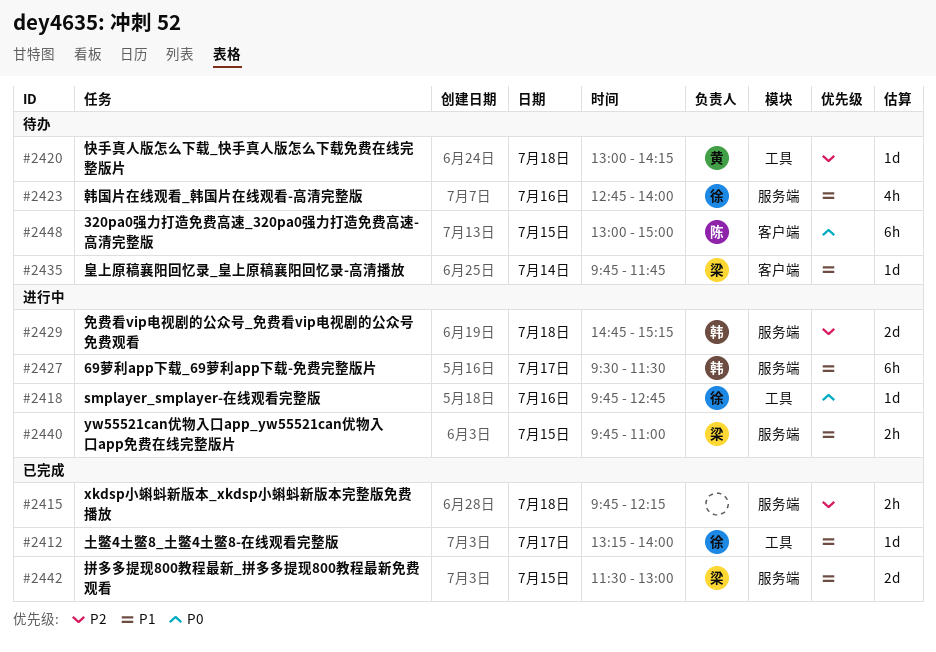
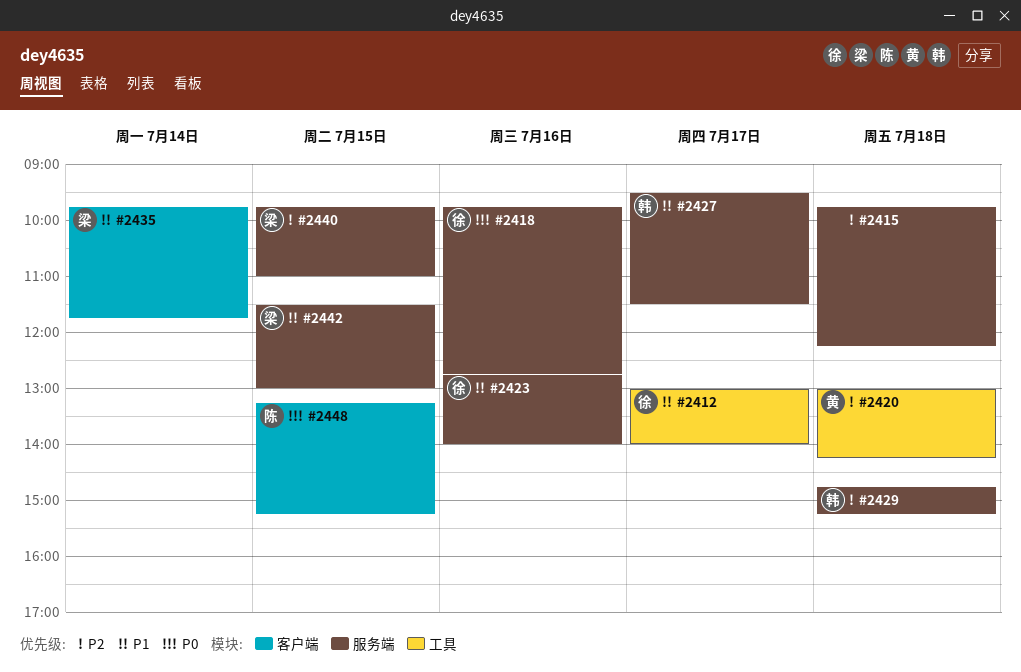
#2412, begins: 13:15 -> 13:00
#2418, label: 工具 -> 服务端
#2440, priority: P1 -> P2
#2448, begins: 13:00 -> 13:15
#2448, ends: 15:00 -> 15:15

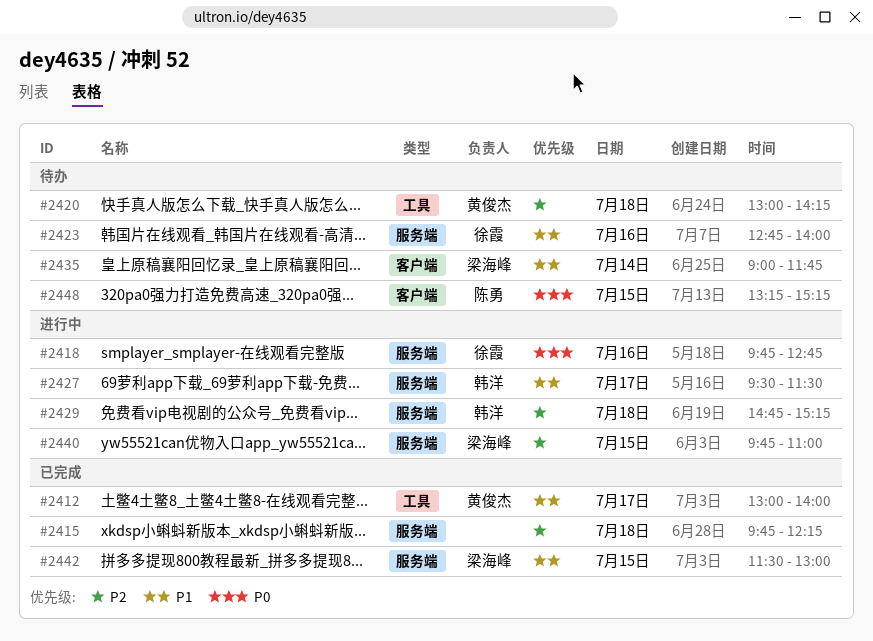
#2412, owner: 徐霞 -> 黄俊杰
#2435, begins: 09:45 -> 09:00

